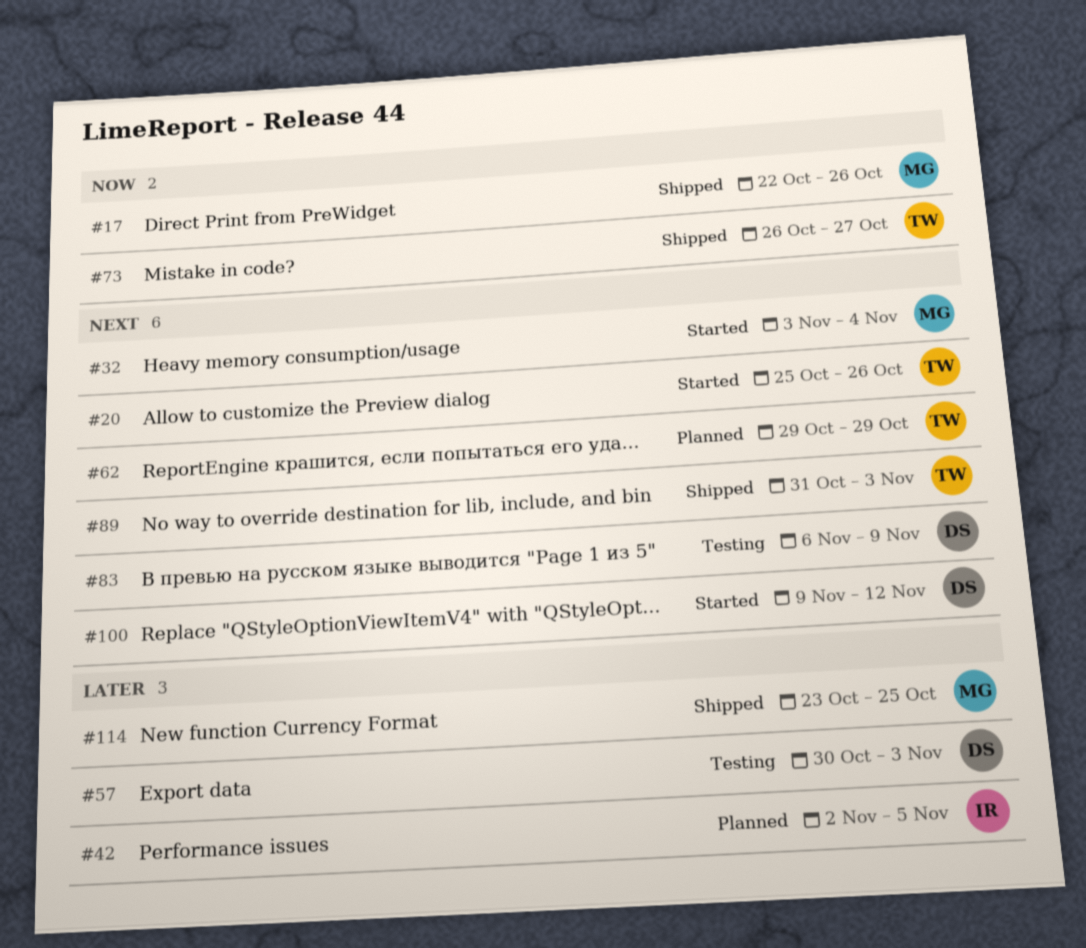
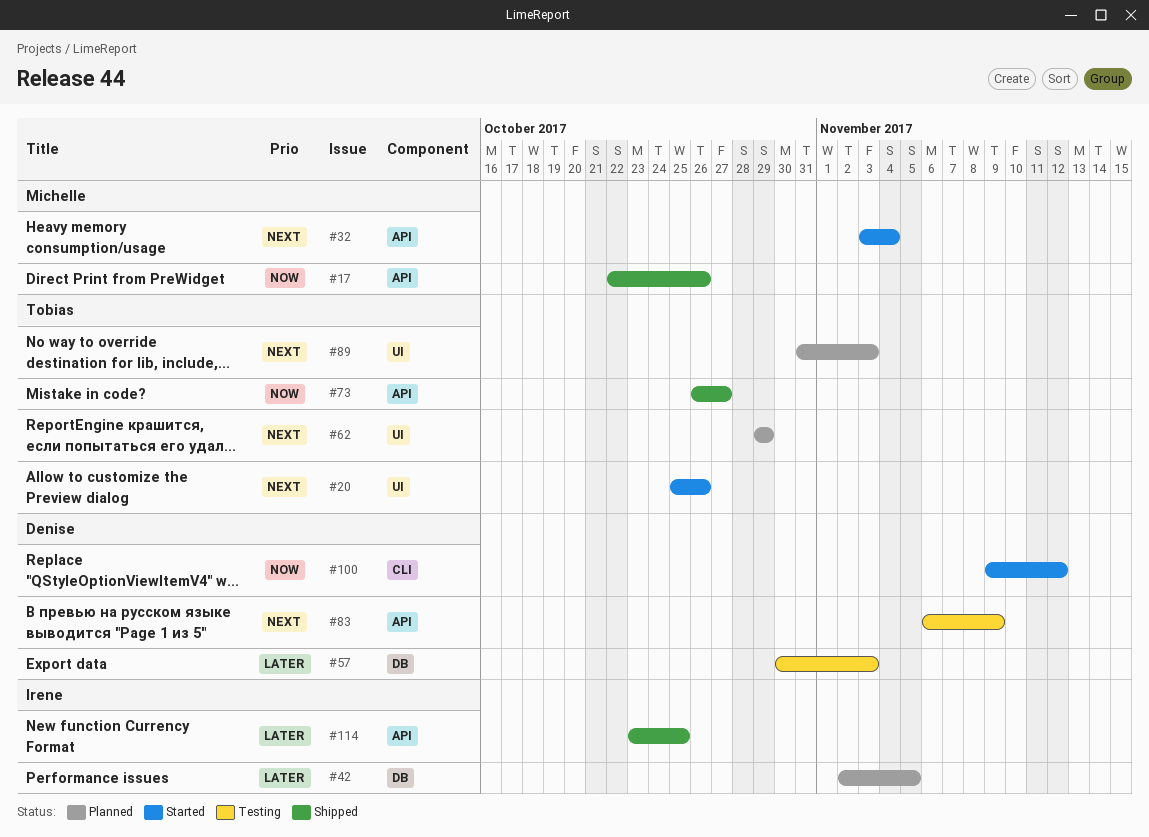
#89, status: Shipped -> Planned
#100, priority: Next -> Now
#114, owner: Michelle -> Irene

